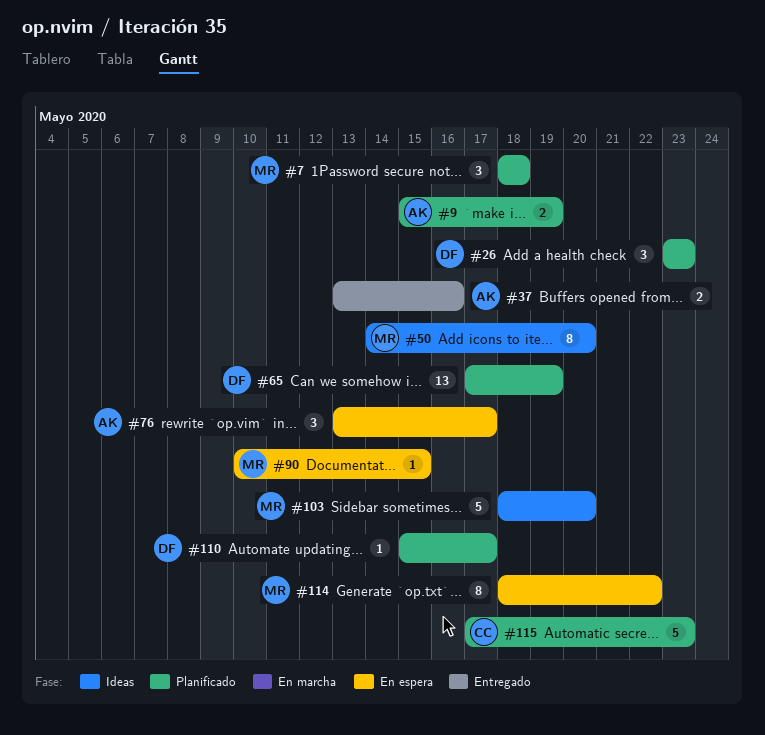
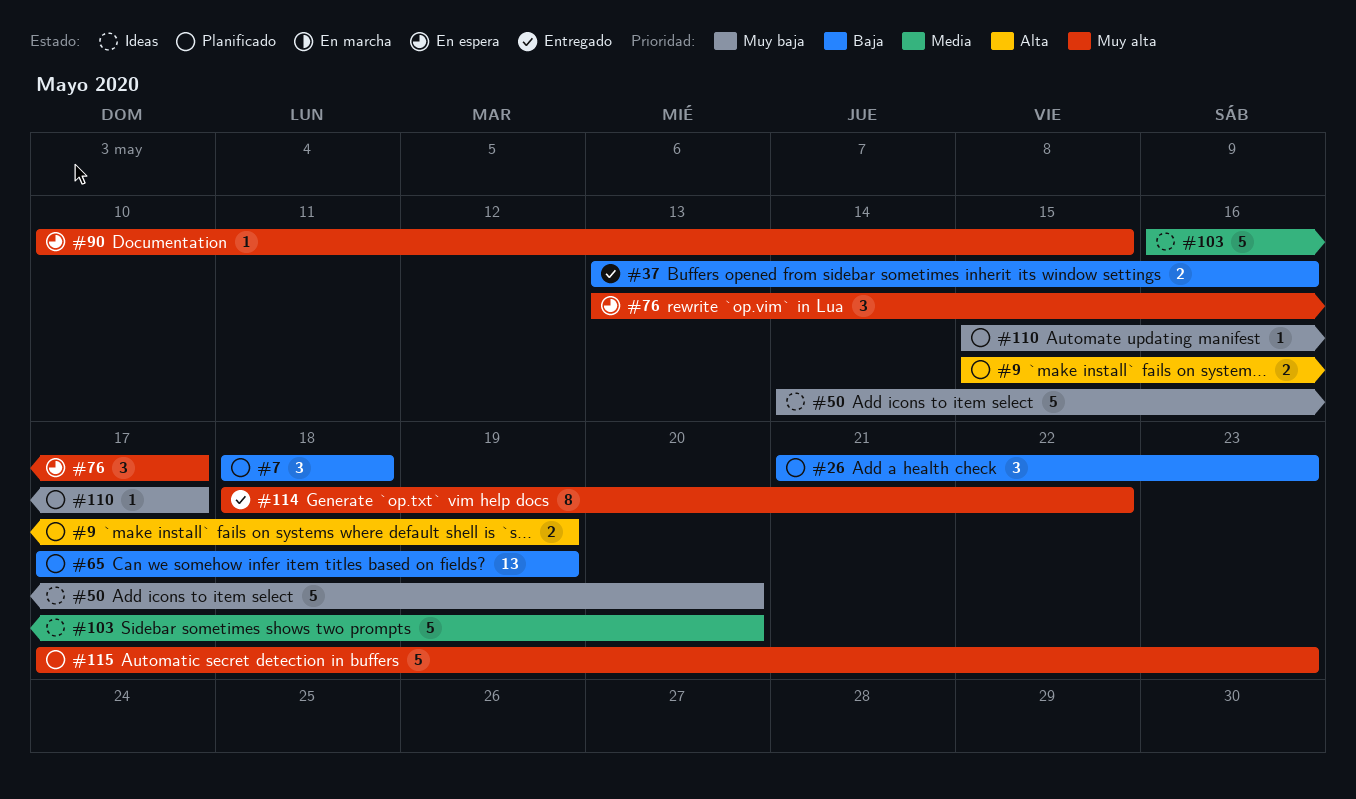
#26, start: May 23 -> May 21
#50, estimate: 8 -> 5
#103, start: May 18 -> May 16
#114, status: En espera -> Entregado

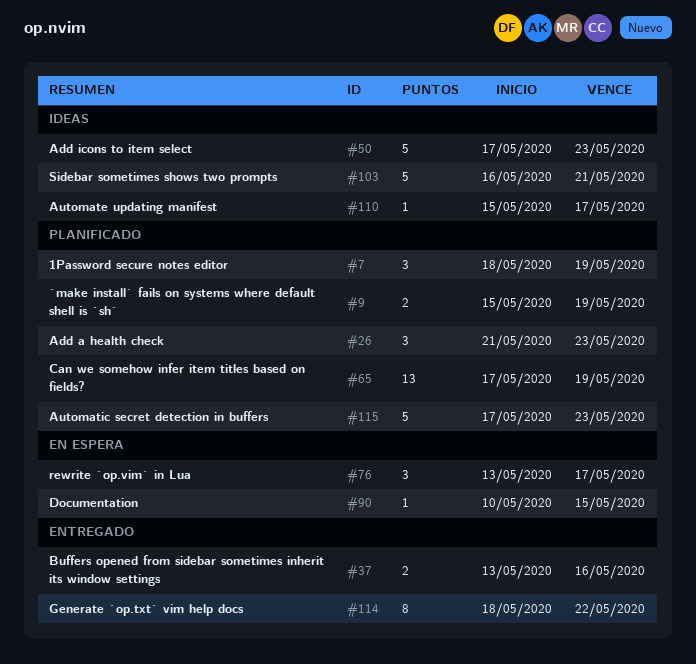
#7, due: May 18 -> May 19
#50, start: May 14 -> May 17
#50, due: May 20 -> May 23
#103, due: May 20 -> May 21
#110, status: Planificado -> Ideas

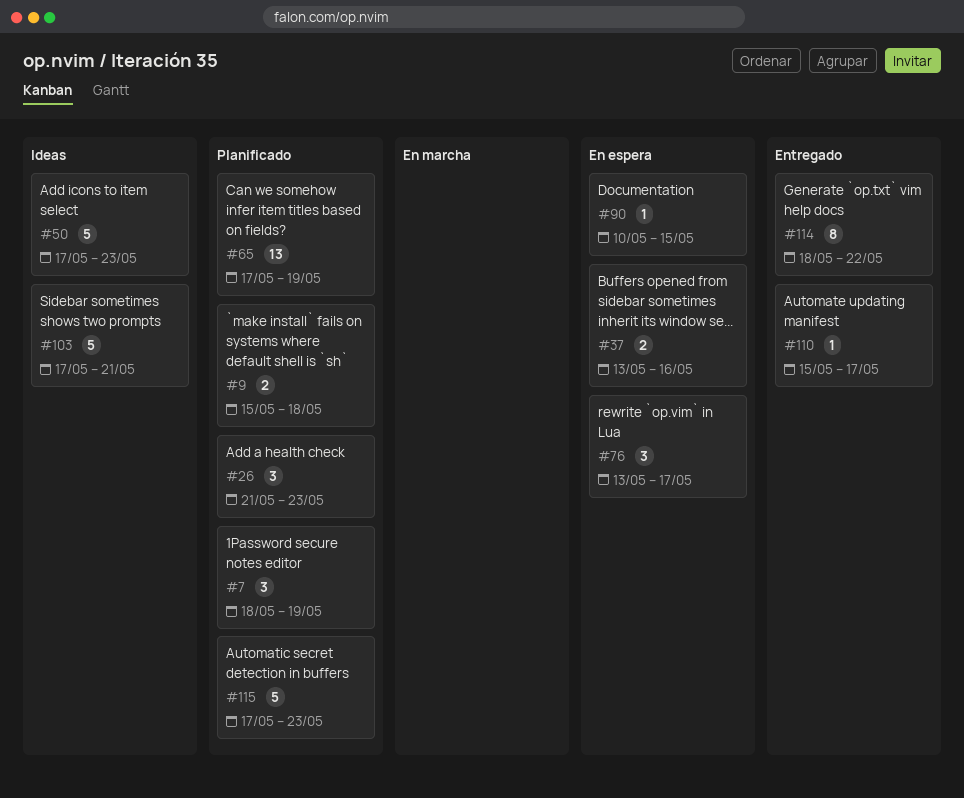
#9, due: May 19 -> May 18
#37, status: Entregado -> En espera
#103, start: May 16 -> May 17
#110, status: Ideas -> Entregado

